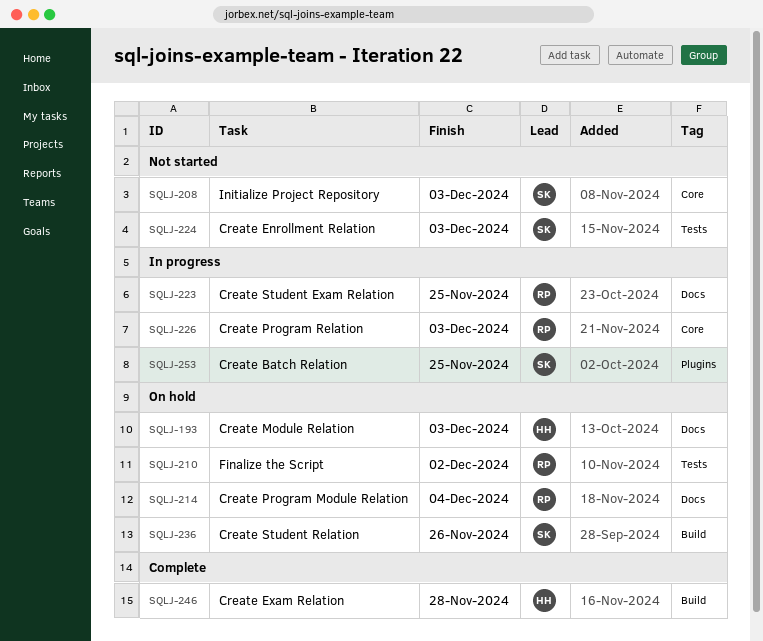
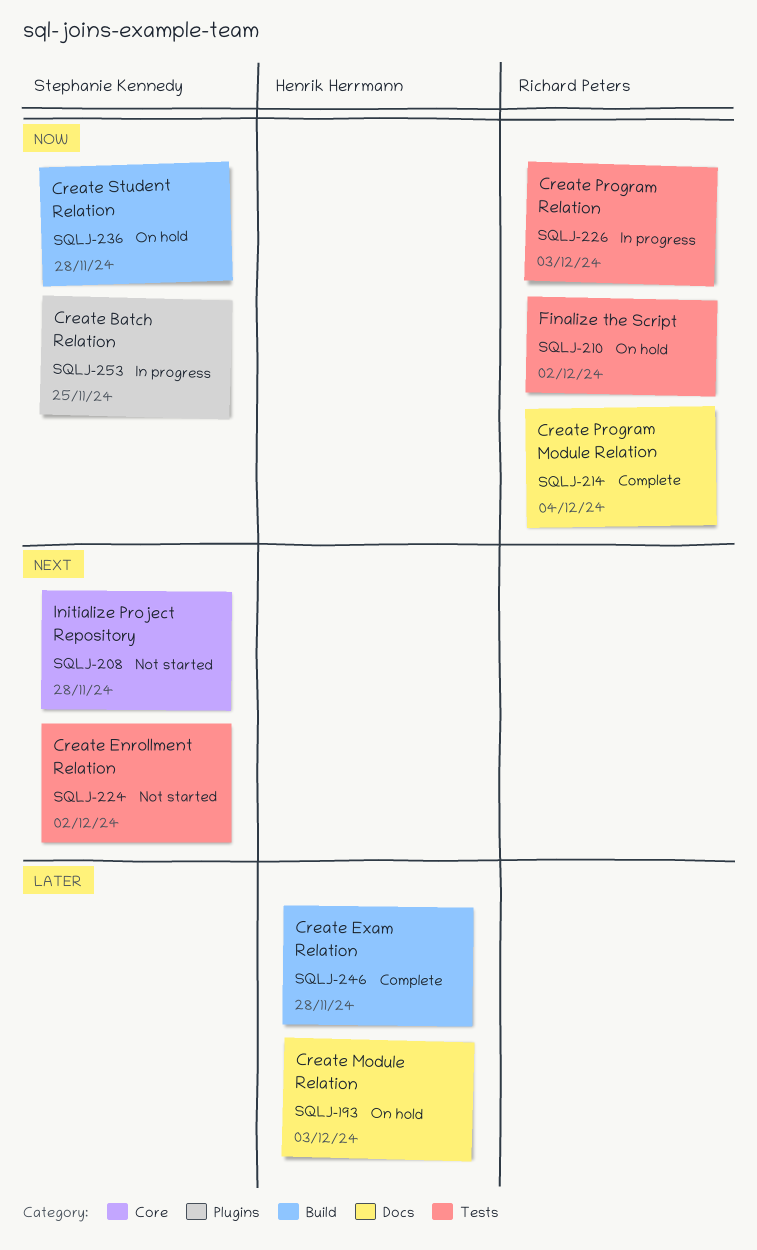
SQLJ-208, due: Dec 3 -> Nov 28
SQLJ-214, status: On hold -> Complete
SQLJ-223: present -> none
SQLJ-224, due: Dec 3 -> Dec 2
SQLJ-226, label: Core -> Tests
SQLJ-236, due: Nov 26 -> Nov 28

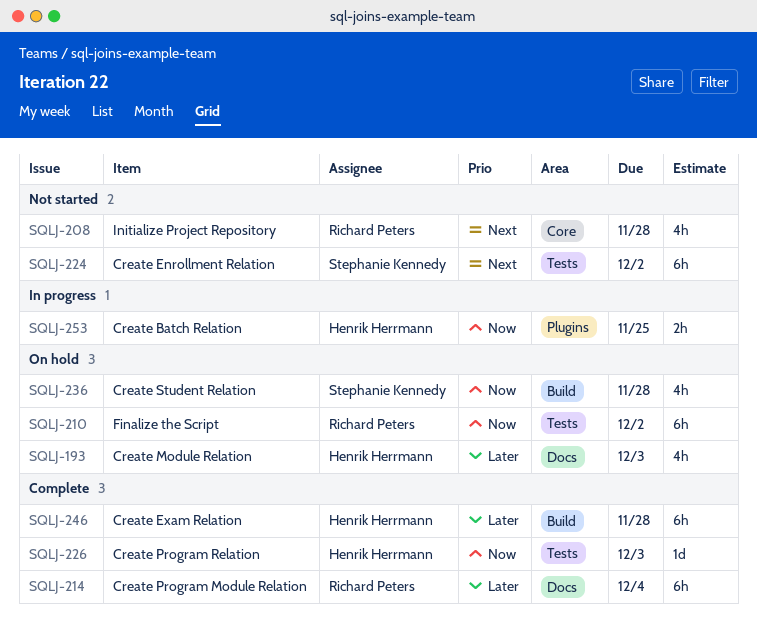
SQLJ-208, owner: Stephanie Kennedy -> Richard Peters
SQLJ-214, priority: Now -> Later
SQLJ-226, status: In progress -> Complete
SQLJ-226, owner: Richard Peters -> Henrik Herrmann
SQLJ-253, owner: Stephanie Kennedy -> Henrik Herrmann

